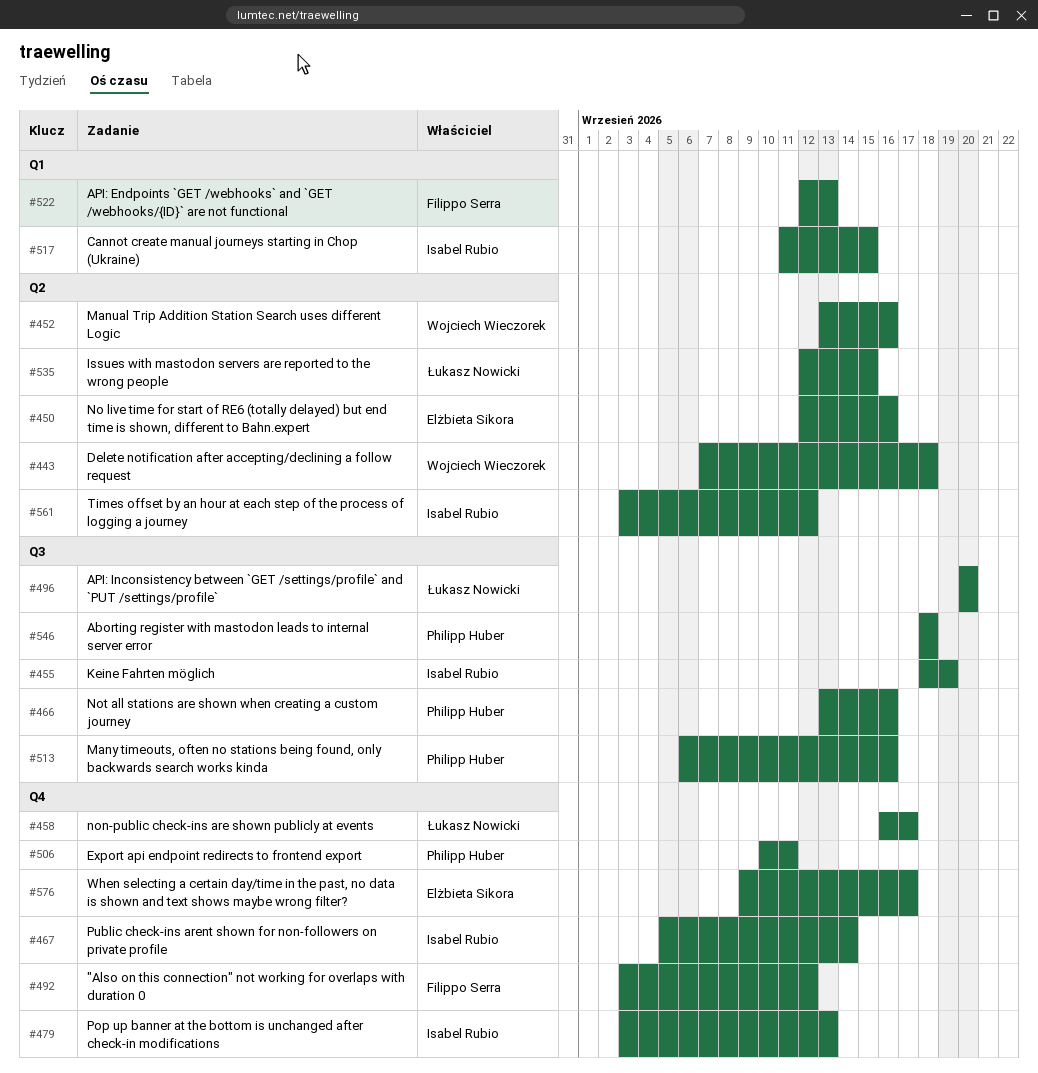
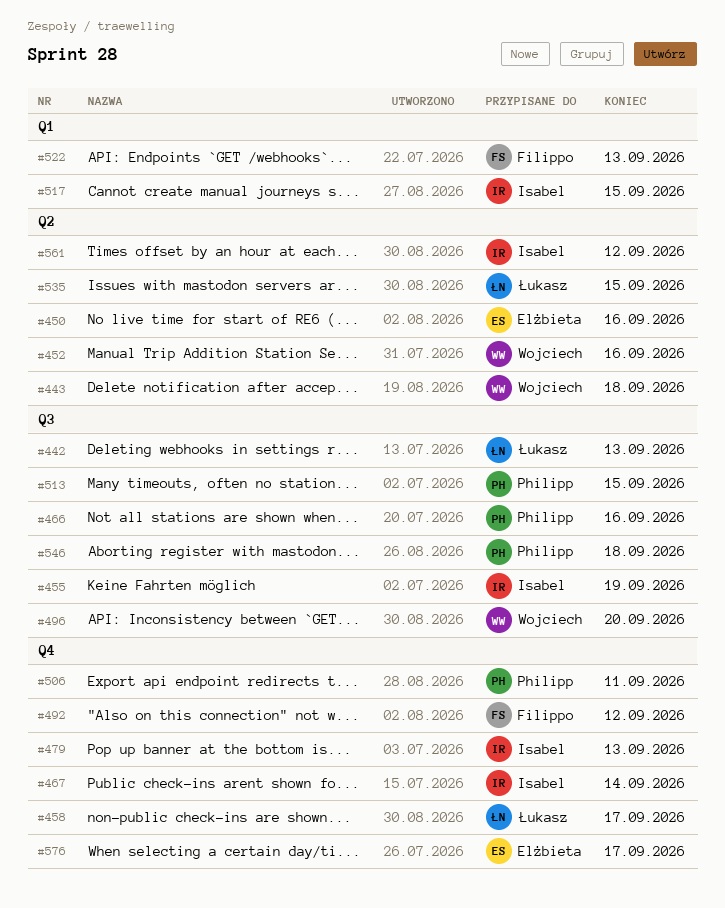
#442: none -> present
#496, owner: Łukasz Nowicki -> Wojciech Wieczorek
#513, due: Sep 16 -> Sep 15

